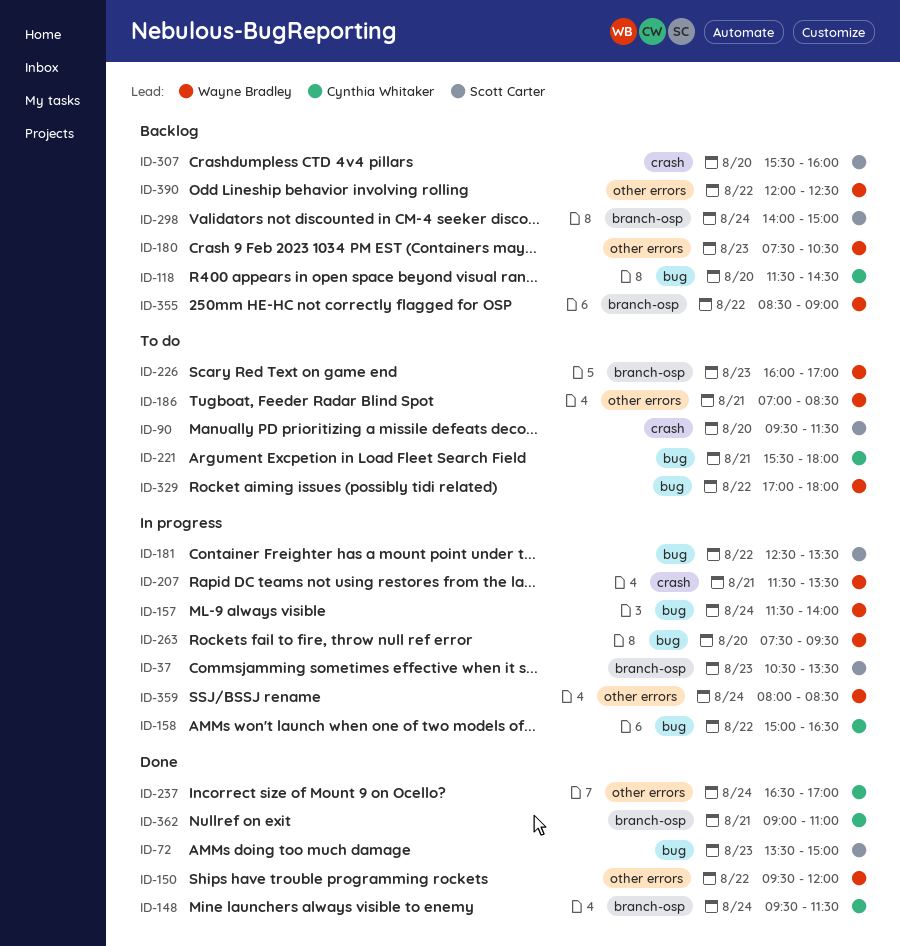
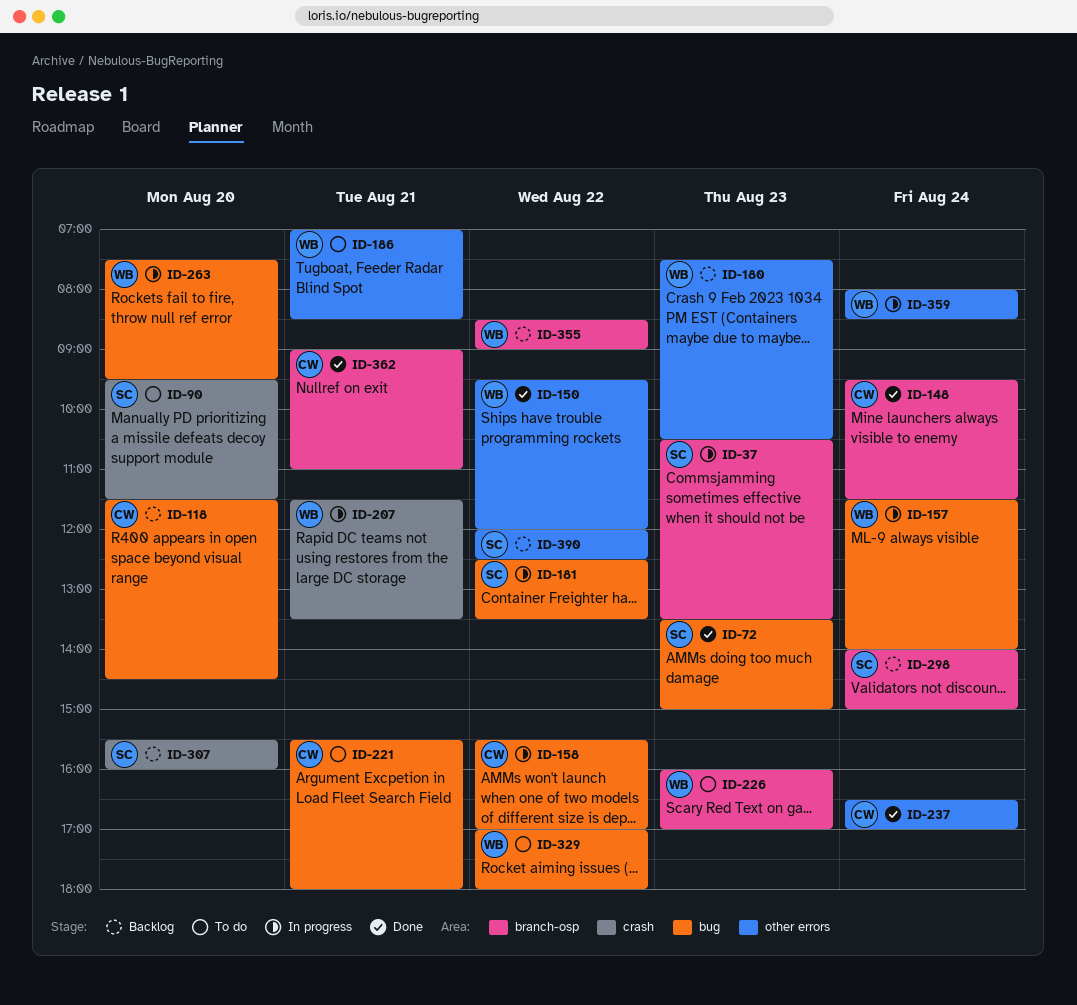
ID-158, begins: 15:00 -> 15:30
ID-158, ends: 16:30 -> 17:00
ID-390, owner: Wayne Bradley -> Scott Carter

